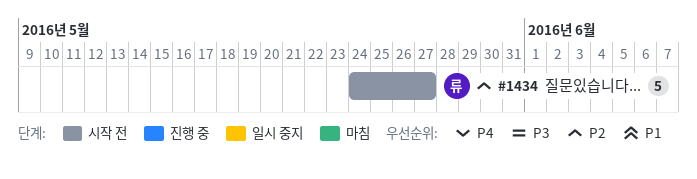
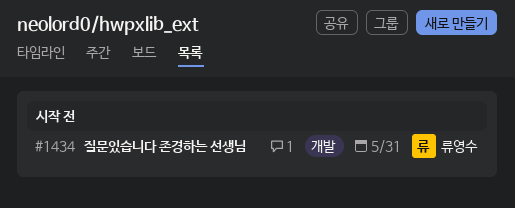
#1434, due: May 27 -> May 31

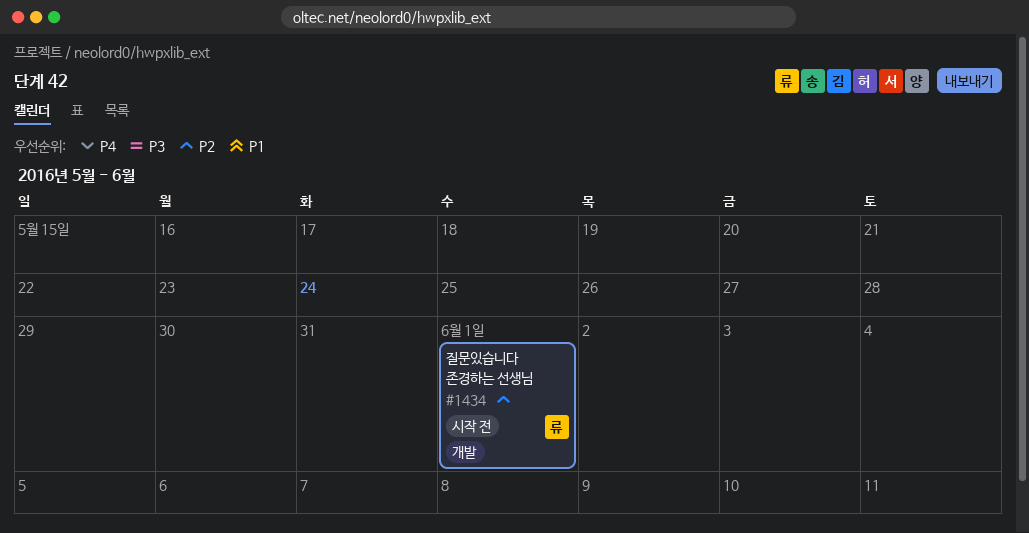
#1434, due: May 31 -> Jun 1

